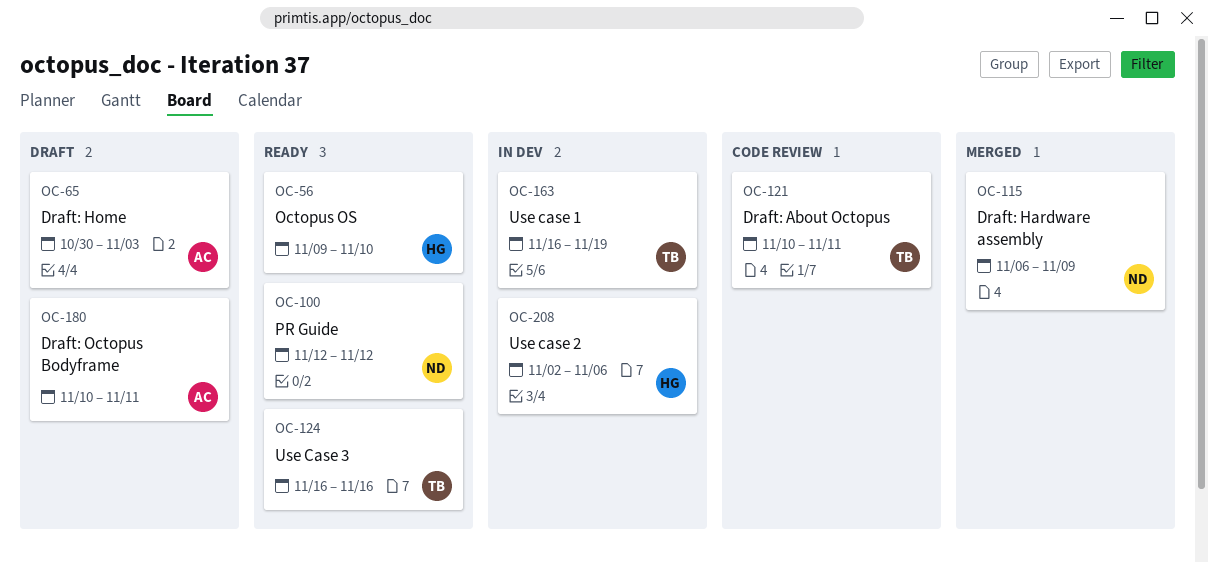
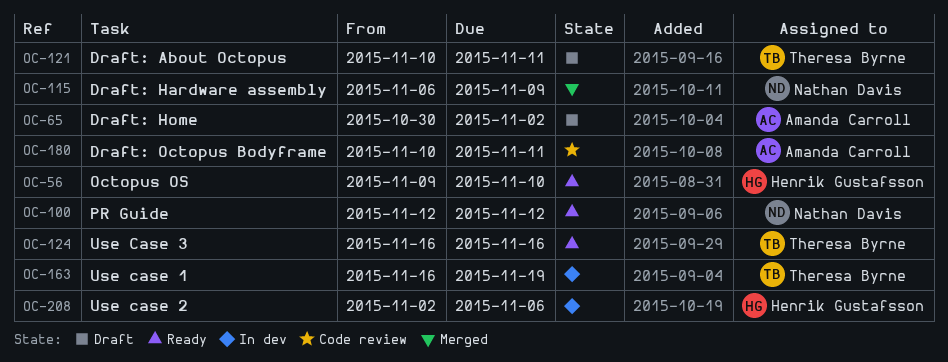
OC-65, due: Nov 3 -> Nov 2
OC-121, status: Code review -> Draft
OC-180, status: Draft -> Code review

